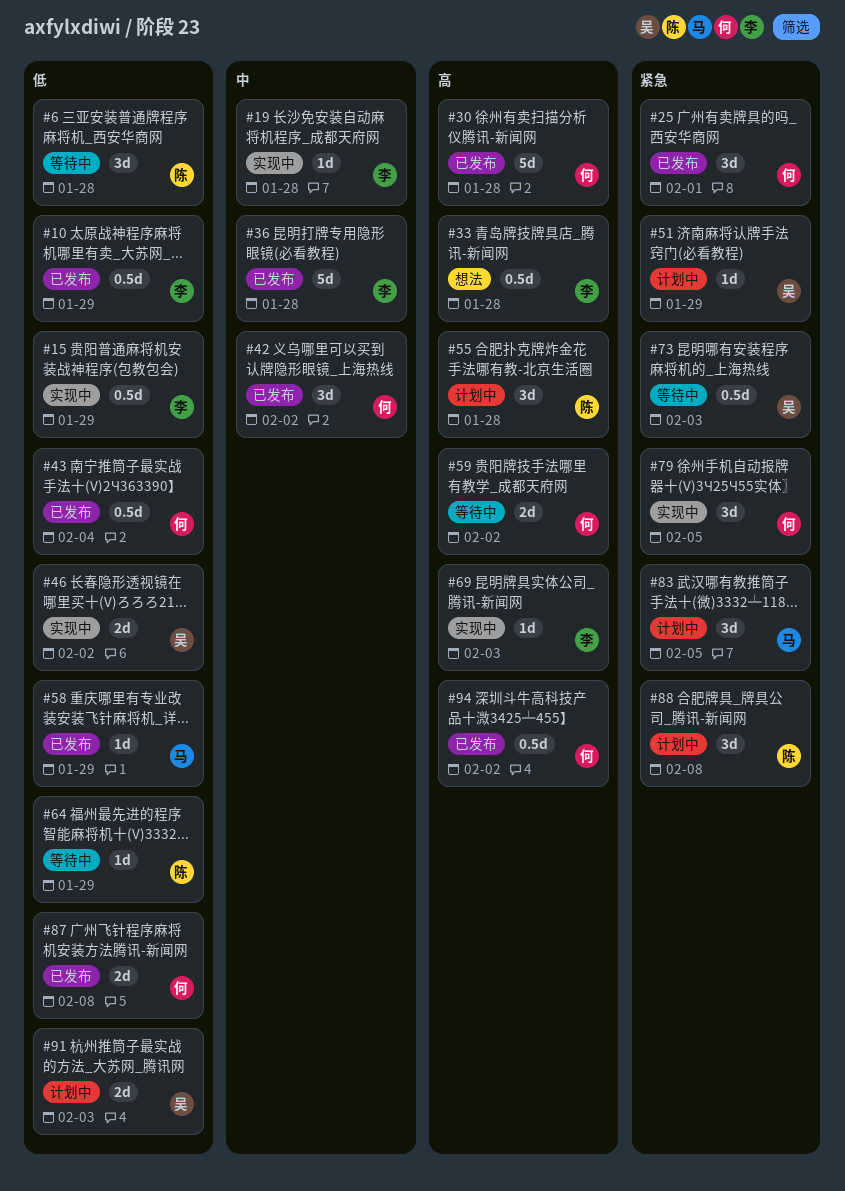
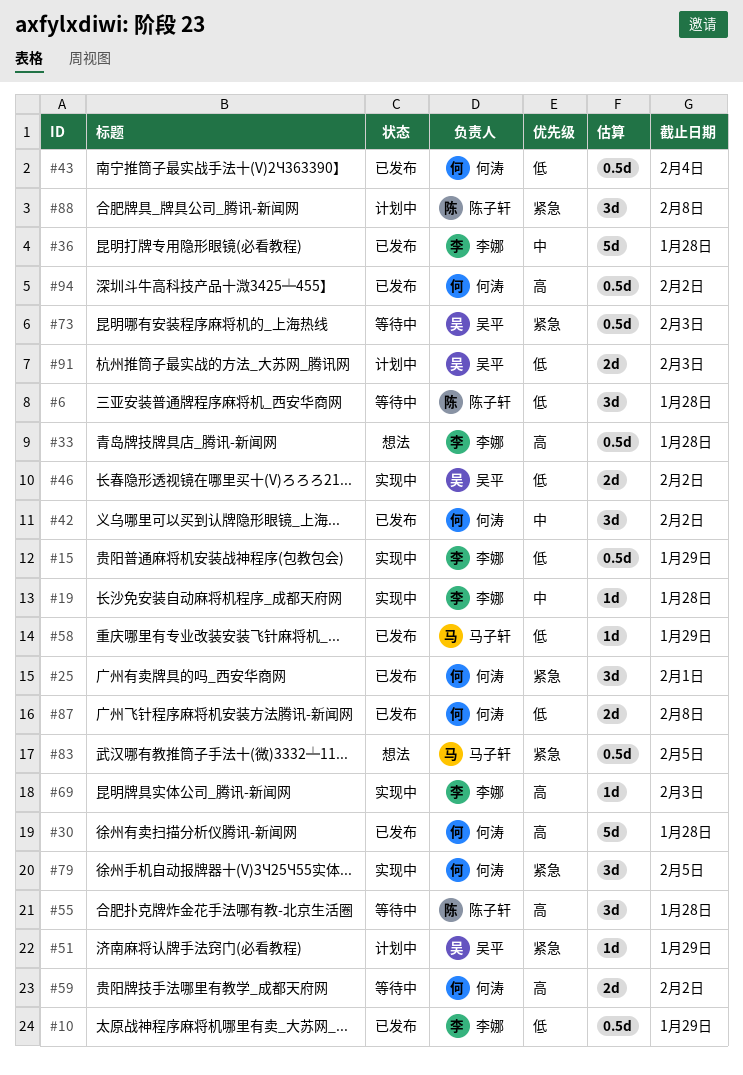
#55, status: 计划中 -> 等待中
#64: present -> none
#83, status: 计划中 -> 想法
#83, estimate: 3d -> 0.5d

